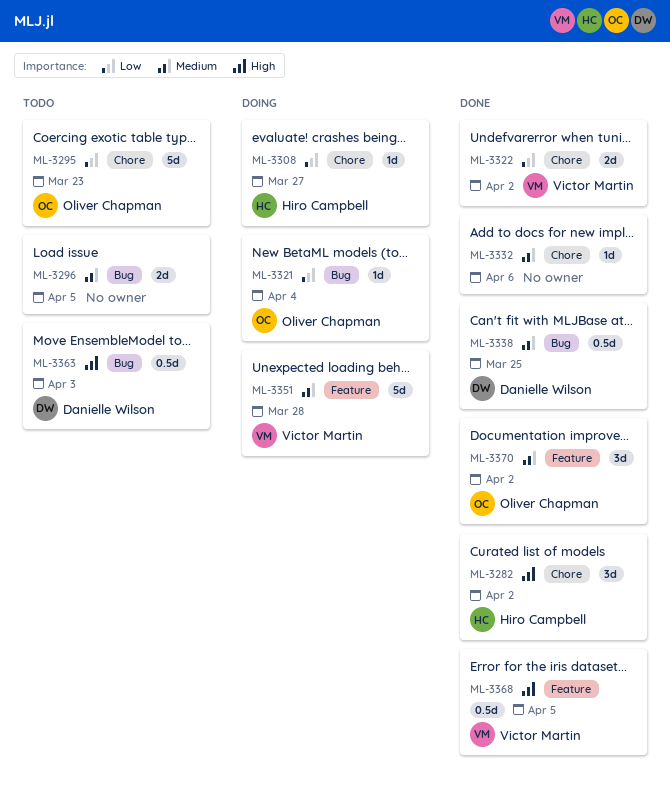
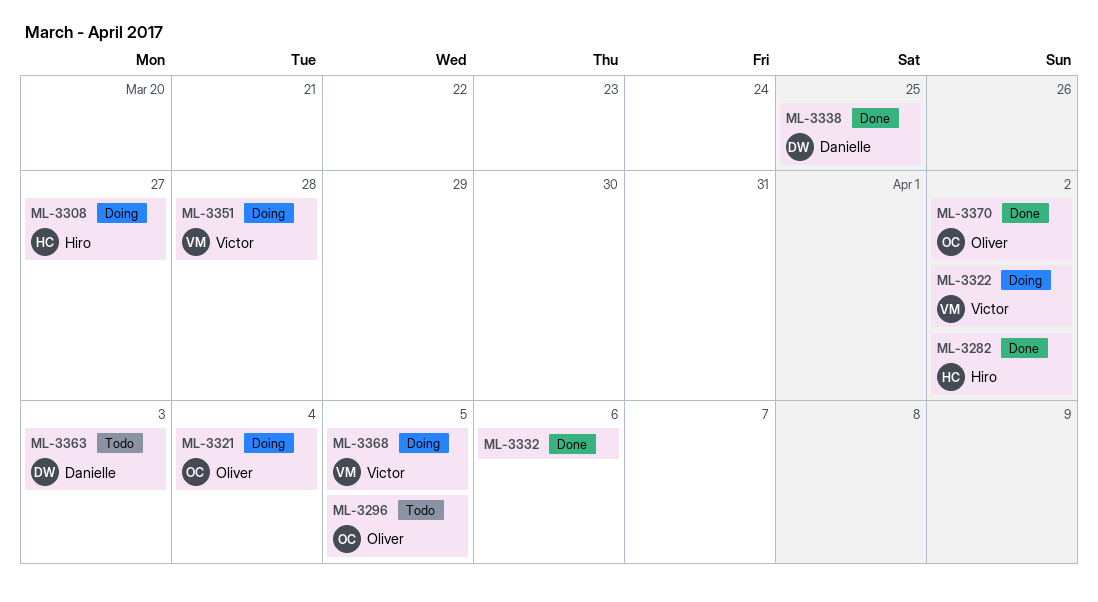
ML-3295: present -> none
ML-3296, owner: none -> Oliver Chapman
ML-3322, status: Done -> Doing
ML-3368, status: Done -> Doing

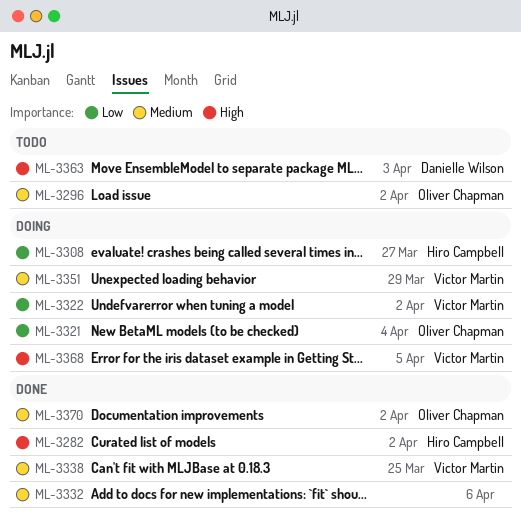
ML-3296, due: Apr 5 -> Apr 2
ML-3338, owner: Danielle Wilson -> Victor Martin
ML-3351, due: Mar 28 -> Mar 29

